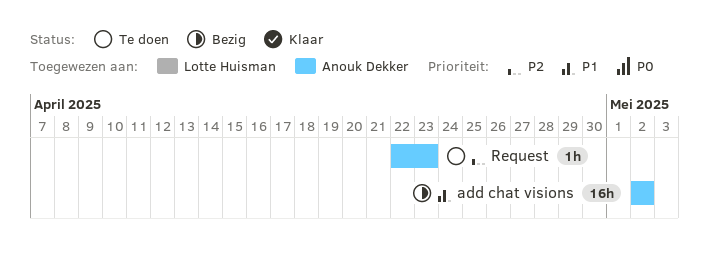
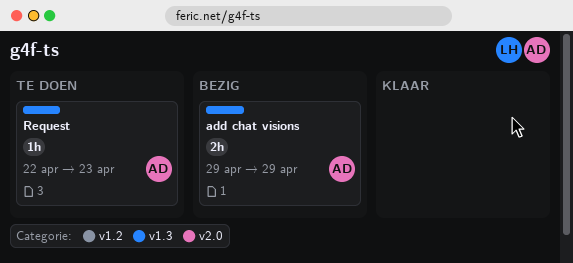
add chat visions, estimate: 16h -> 2h
add chat visions, start: May 2 -> Apr 29
add chat visions, due: May 2 -> Apr 29

